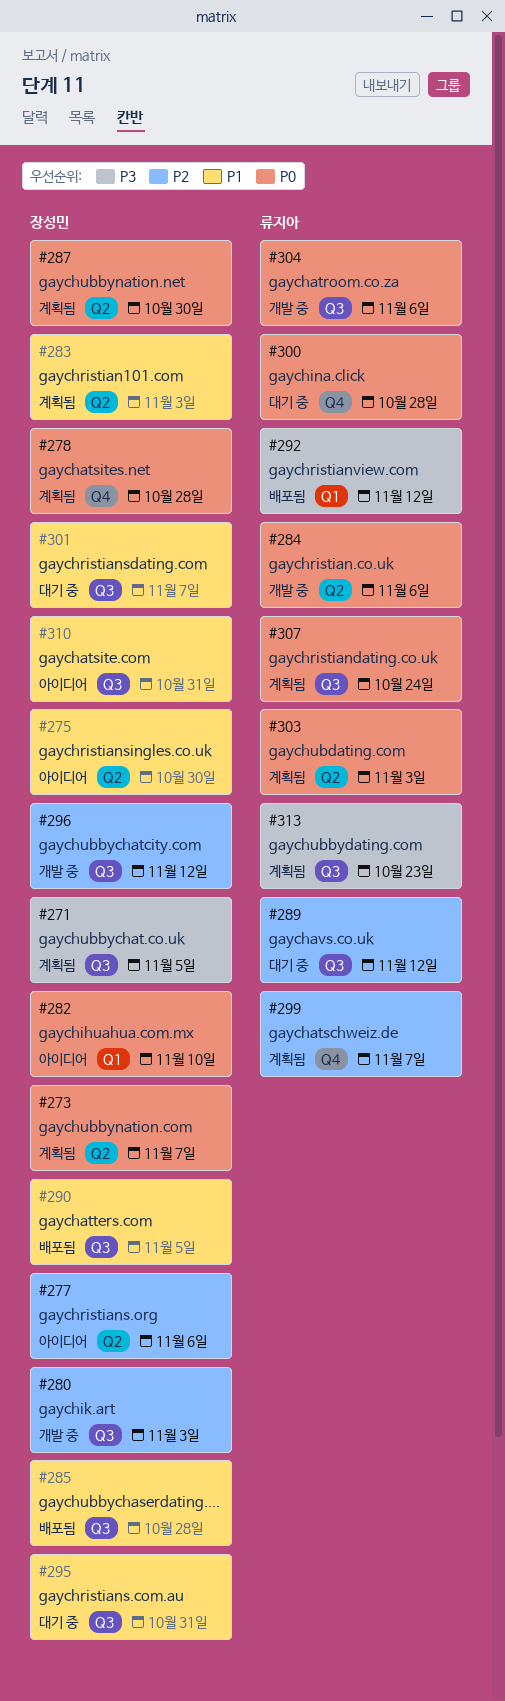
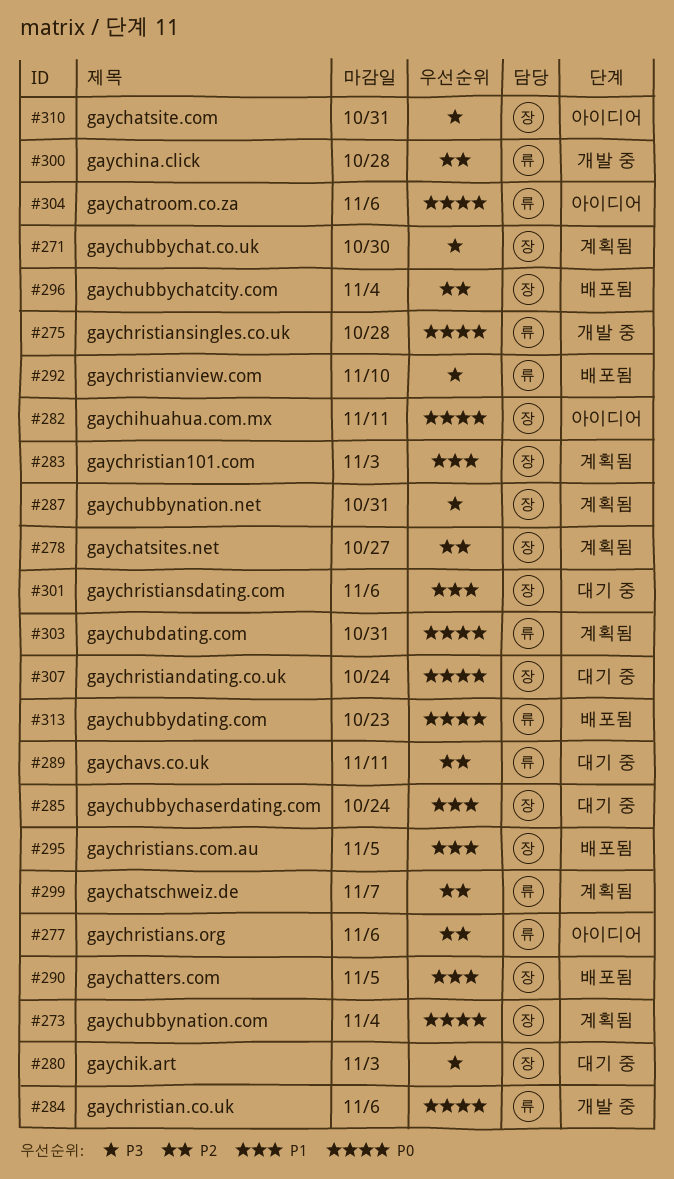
#271, due: Nov 5 -> Oct 30
#273, due: Nov 7 -> Nov 4
#275, status: 아이디어 -> 개발 중
#275, owner: 장성민 -> 류지아
#275, priority: P1 -> P0
#275, due: Oct 30 -> Oct 28
#277, owner: 장성민 -> 류지아
#278, priority: P0 -> P2
#278, due: Oct 28 -> Oct 27
#280, status: 개발 중 -> 대기 중
#280, priority: P2 -> P3
#282, due: Nov 10 -> Nov 11
#285, status: 배포됨 -> 대기 중
#285, due: Oct 28 -> Oct 24
#287, priority: P0 -> P3
#287, due: Oct 30 -> Oct 31
#289, due: Nov 12 -> Nov 11
#292, due: Nov 12 -> Nov 10
#295, status: 대기 중 -> 배포됨
#295, due: Oct 31 -> Nov 5
#296, status: 개발 중 -> 배포됨
#296, due: Nov 12 -> Nov 4
#300, status: 대기 중 -> 개발 중
#300, priority: P0 -> P2
#301, due: Nov 7 -> Nov 6
#303, due: Nov 3 -> Oct 31
#304, status: 개발 중 -> 아이디어
#307, status: 계획됨 -> 대기 중
#307, owner: 류지아 -> 장성민
#310, priority: P1 -> P3
#313, status: 계획됨 -> 배포됨
#313, priority: P3 -> P0

